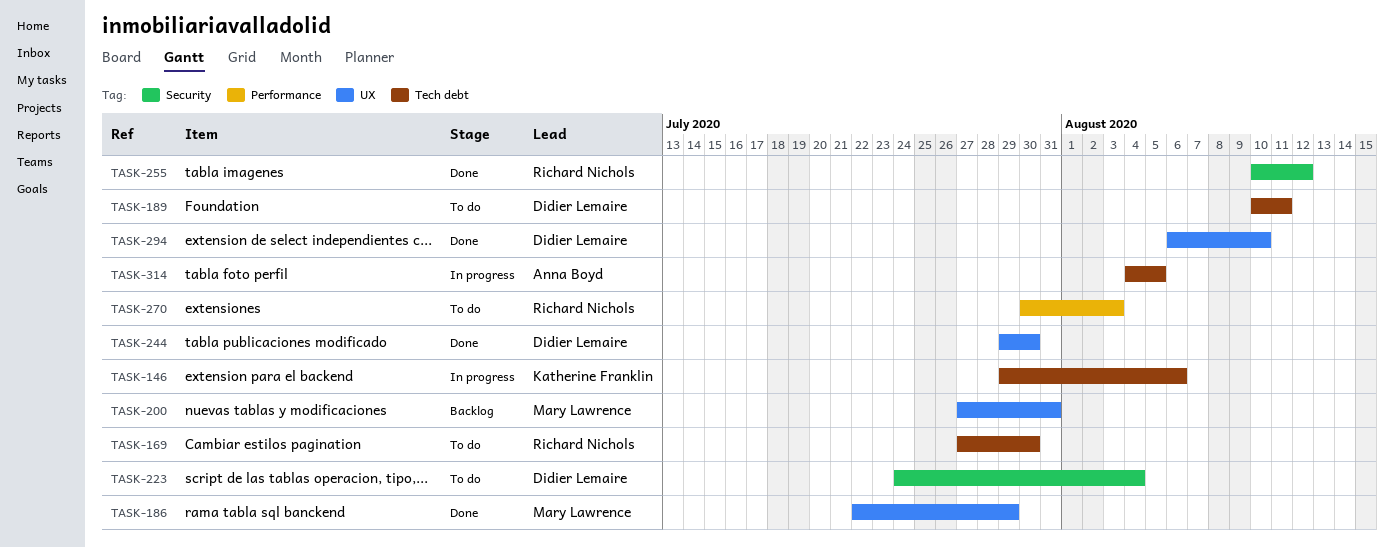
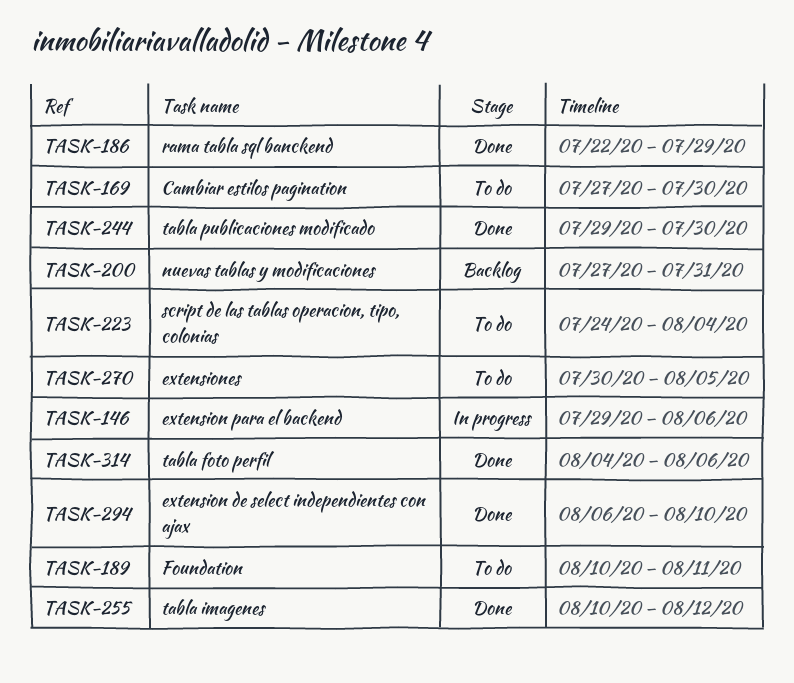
TASK-270, due: Aug 3 -> Aug 5
TASK-314, status: In progress -> Done
TASK-314, due: Aug 5 -> Aug 6

